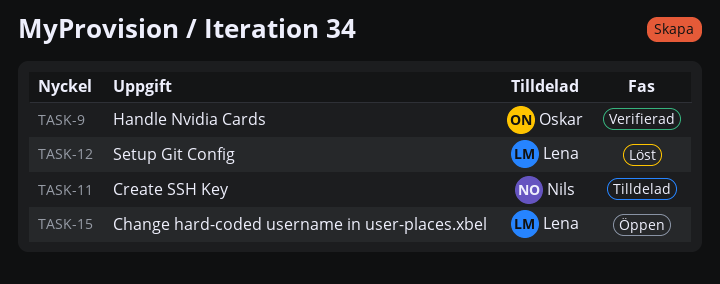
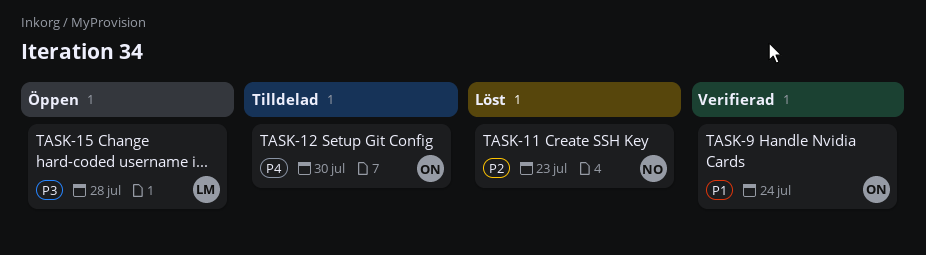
TASK-11, status: Tilldelad -> Löst
TASK-12, status: Löst -> Tilldelad
TASK-12, owner: Lena -> Oskar

